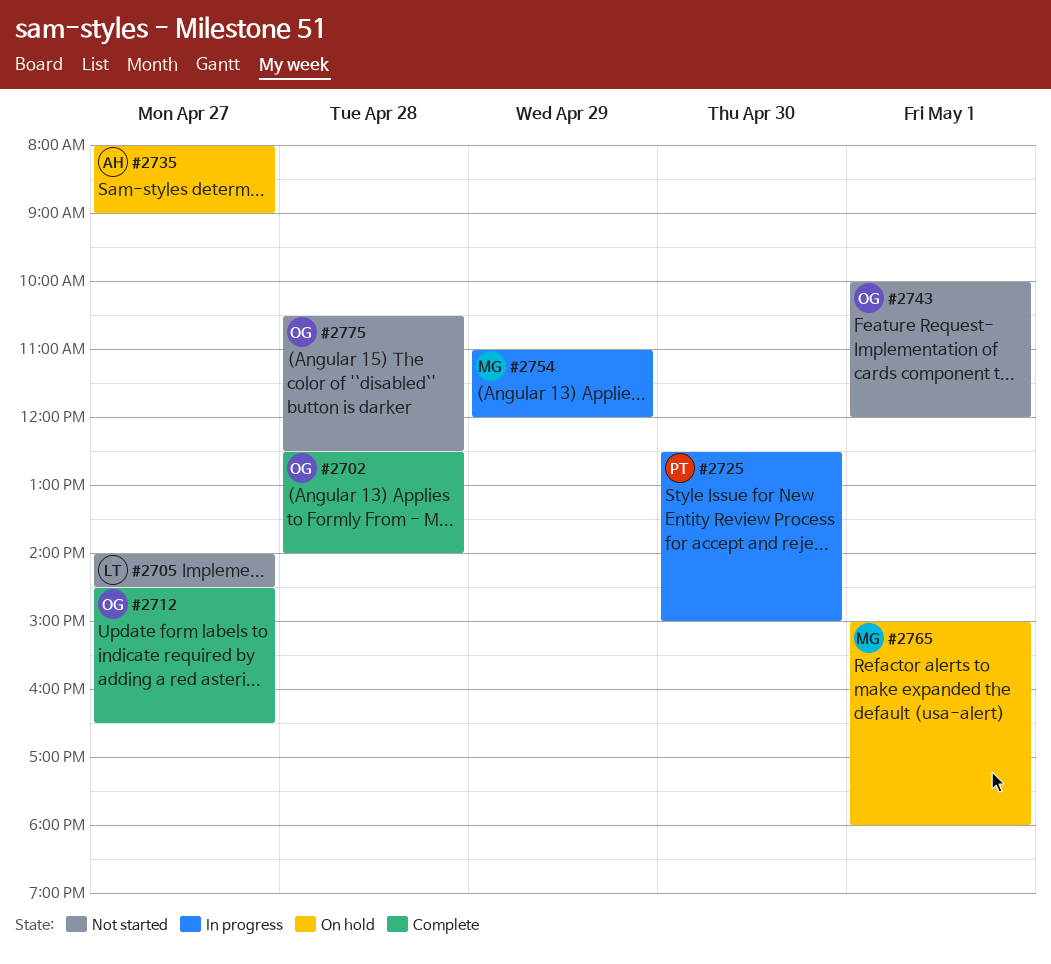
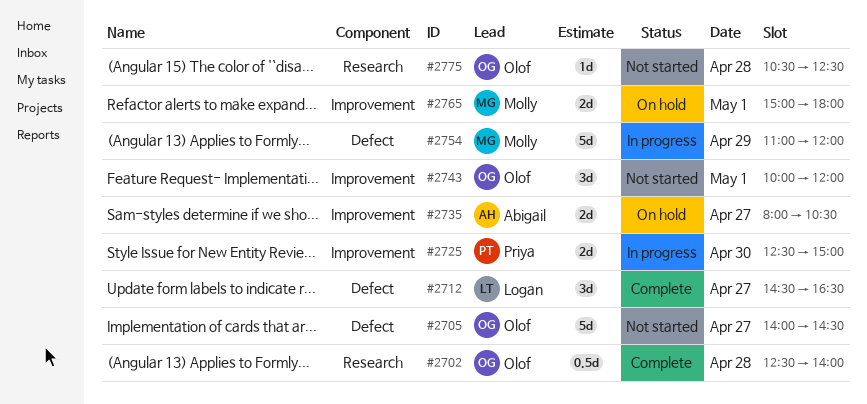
#2705, owner: Logan -> Olof
#2712, owner: Olof -> Logan
#2735, ends: 09:00 -> 10:30

